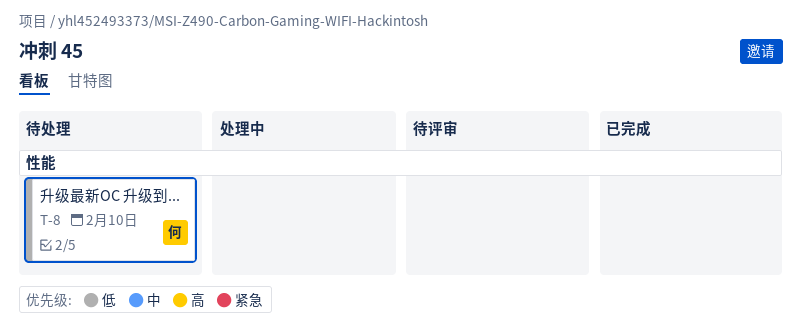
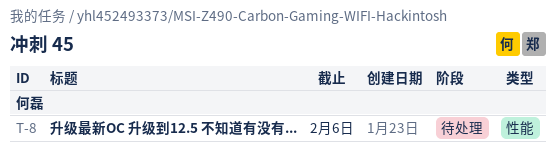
T-8, due: Feb 10 -> Feb 6

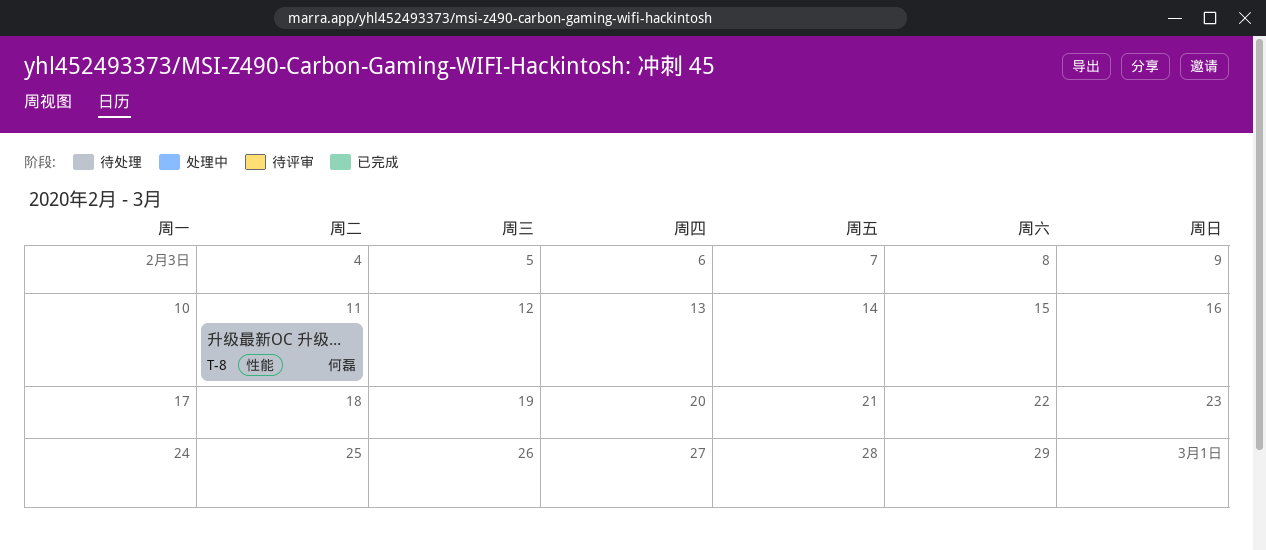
T-8, due: Feb 6 -> Feb 11

